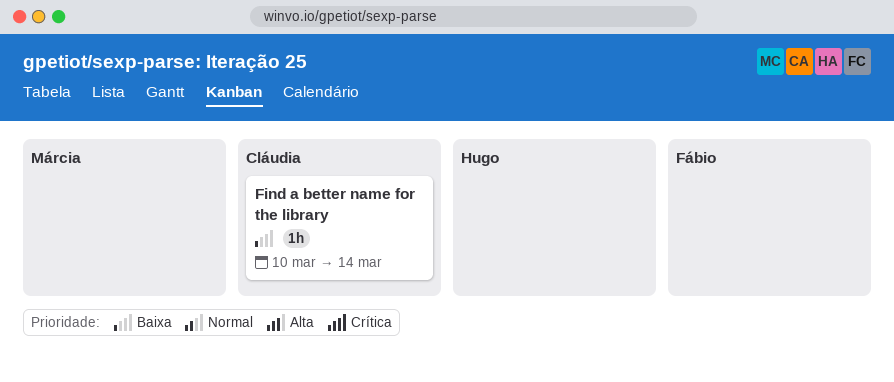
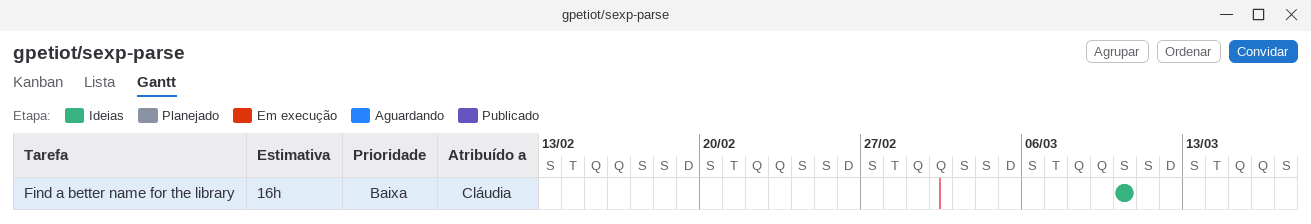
Find a better name for the library, estimate: 1h -> 16h
Find a better name for the library, due: Mar 14 -> Mar 10

